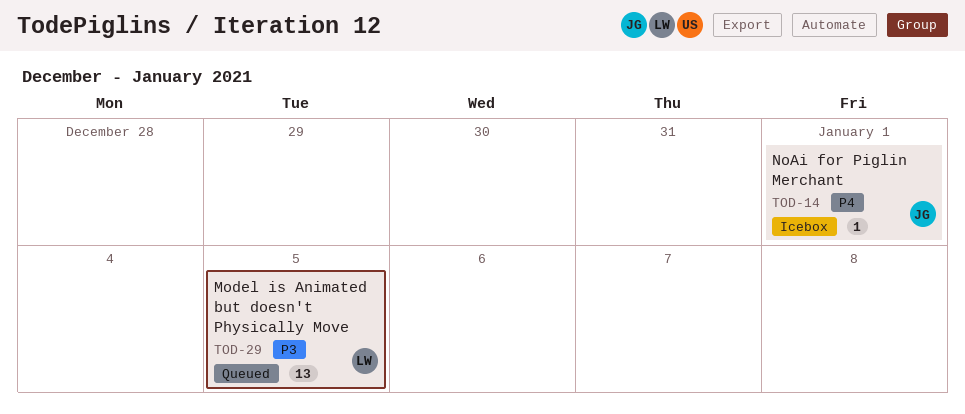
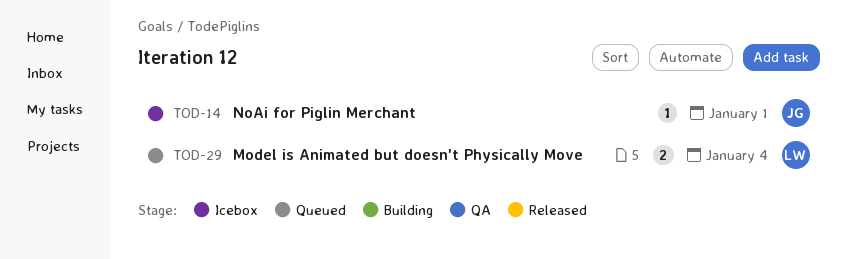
TOD-29, estimate: 13 -> 2
TOD-29, due: Jan 5 -> Jan 4

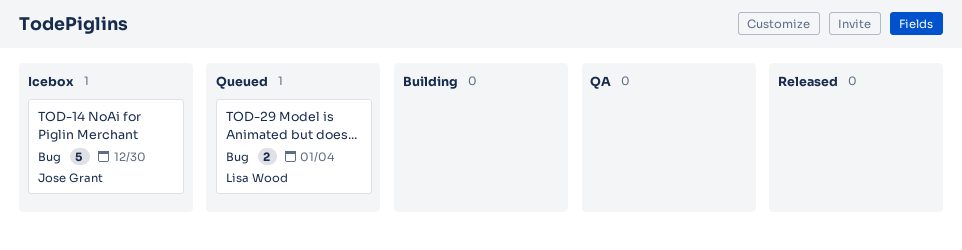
TOD-14, estimate: 1 -> 5
TOD-14, due: Jan 1 -> Dec 30

